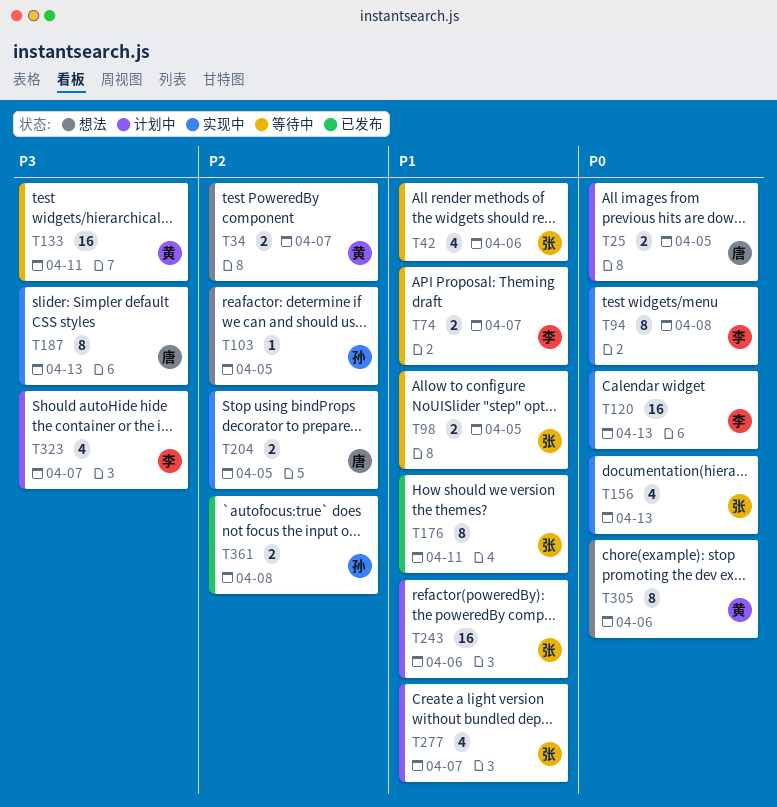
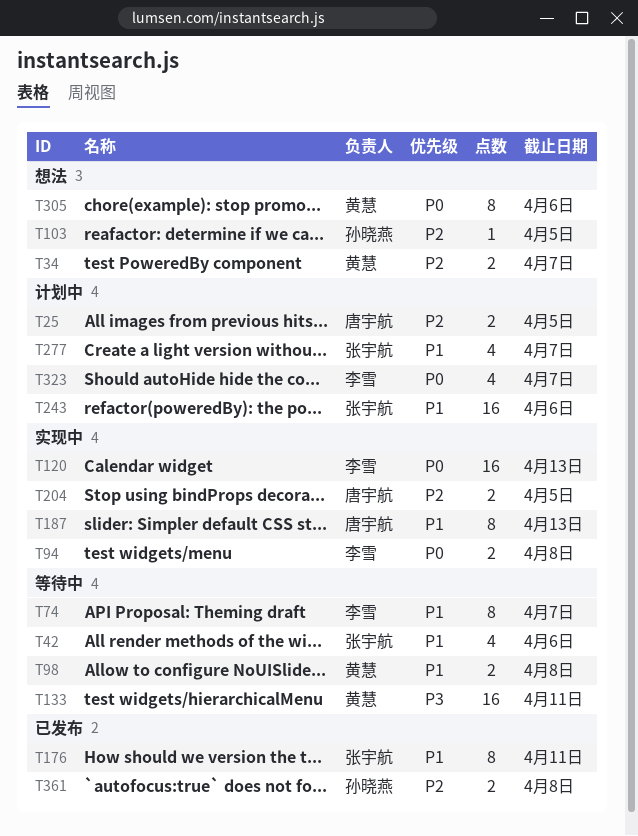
T25, priority: P0 -> P2
T74, estimate: 2 -> 8
T94, estimate: 8 -> 2
T98, owner: 张宇航 -> 黄慧
T98, due: Apr 5 -> Apr 8
T156: present -> none
T187, priority: P3 -> P1
T323, priority: P3 -> P0

